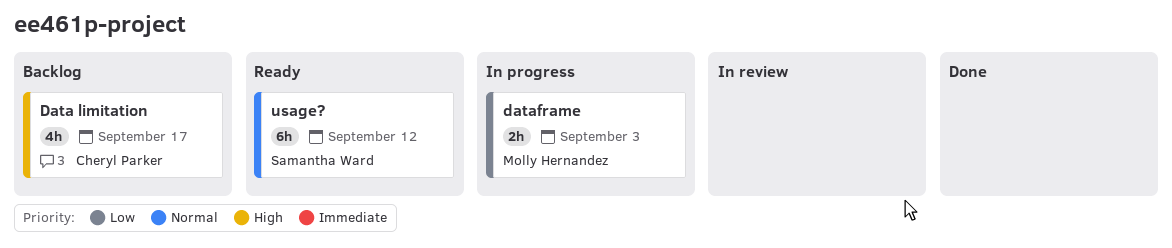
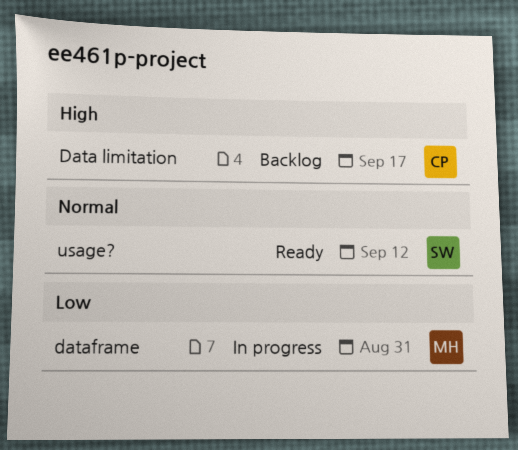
dataframe, due: Sep 3 -> Aug 31

